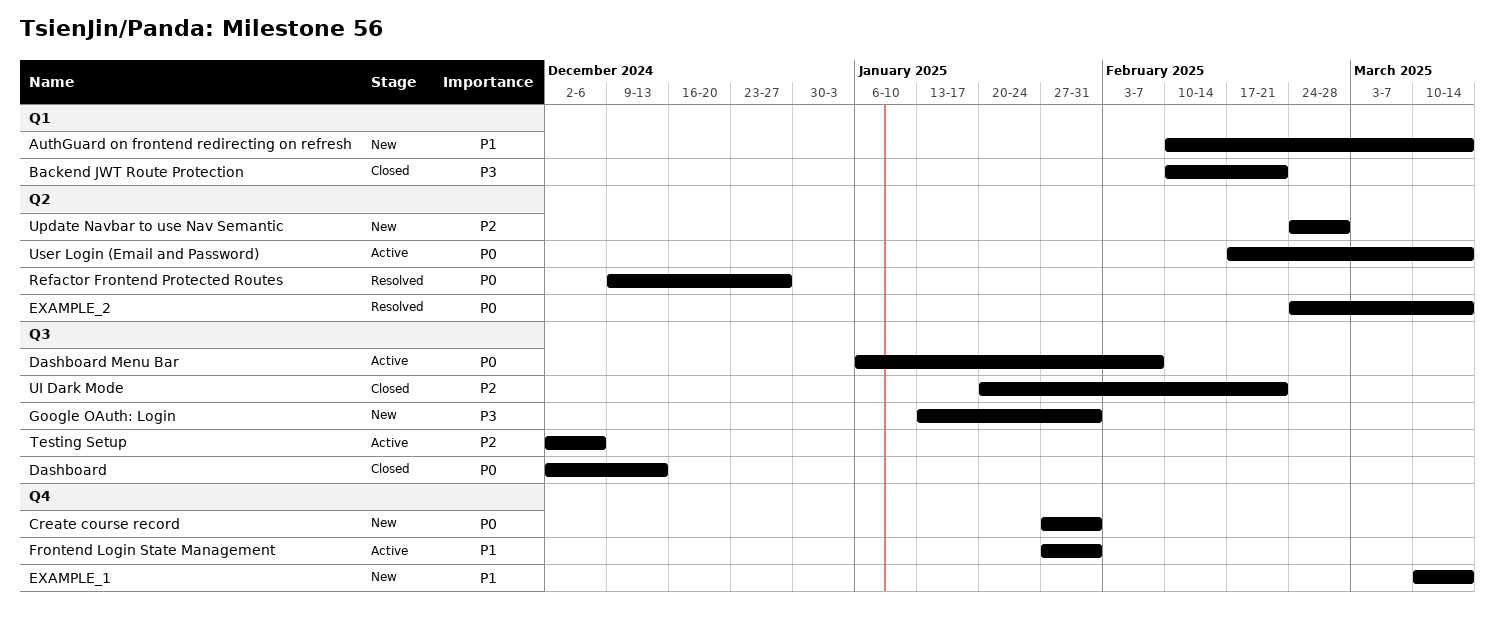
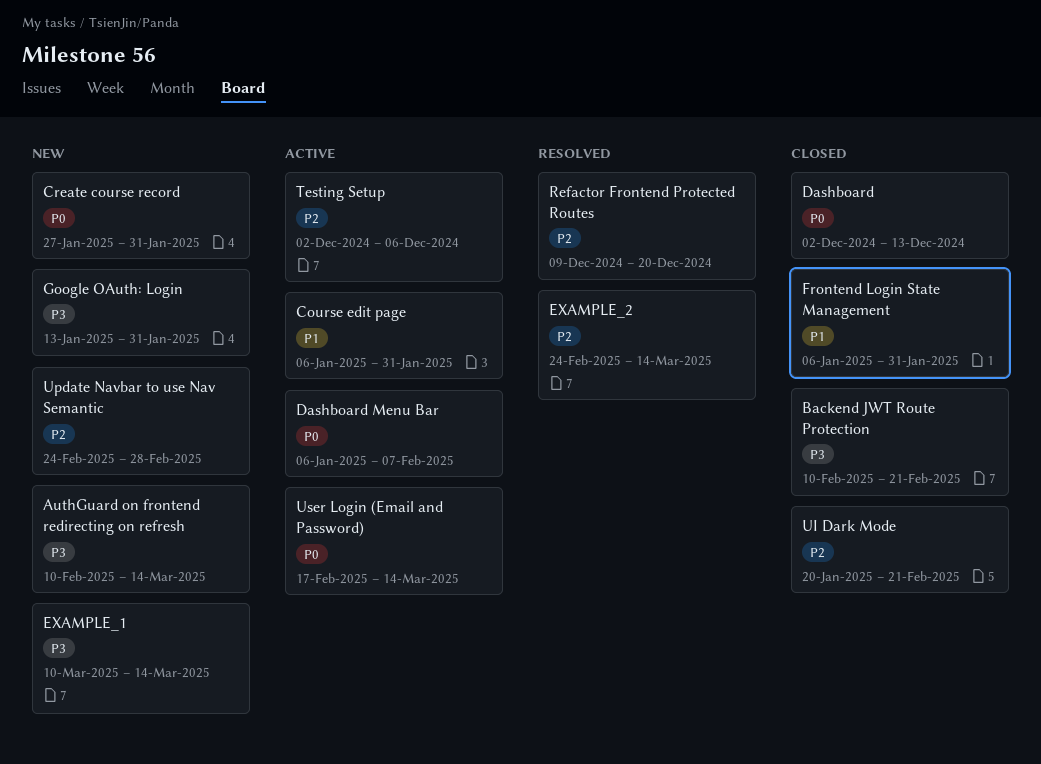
AuthGuard on frontend redirecting on refresh, priority: P1 -> P3
Course edit page: none -> present
EXAMPLE_1, priority: P1 -> P3
EXAMPLE_2, priority: P0 -> P2
Frontend Login State Management, status: Active -> Closed
Frontend Login State Management, start: Jan 27 -> Jan 6
Refactor Frontend Protected Routes, priority: P0 -> P2
Refactor Frontend Protected Routes, due: Dec 27 -> Dec 20

